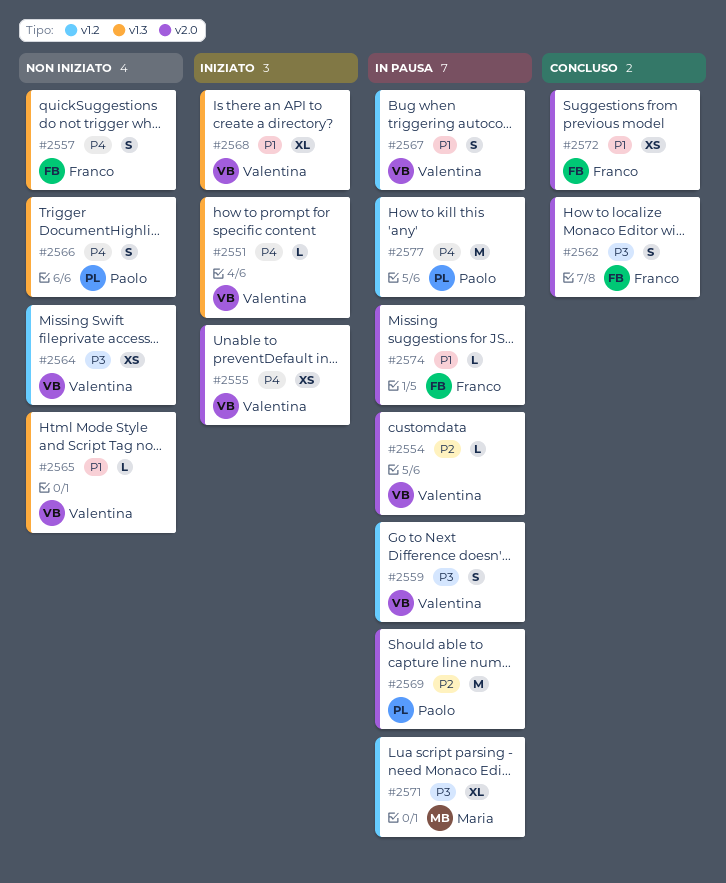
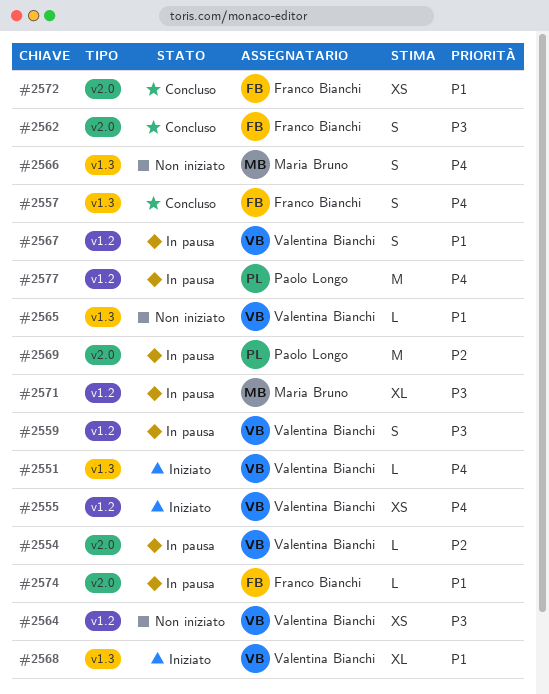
#2555, label: v2.0 -> v1.2
#2557, status: Non iniziato -> Concluso
#2566, owner: Paolo Longo -> Maria Bruno

